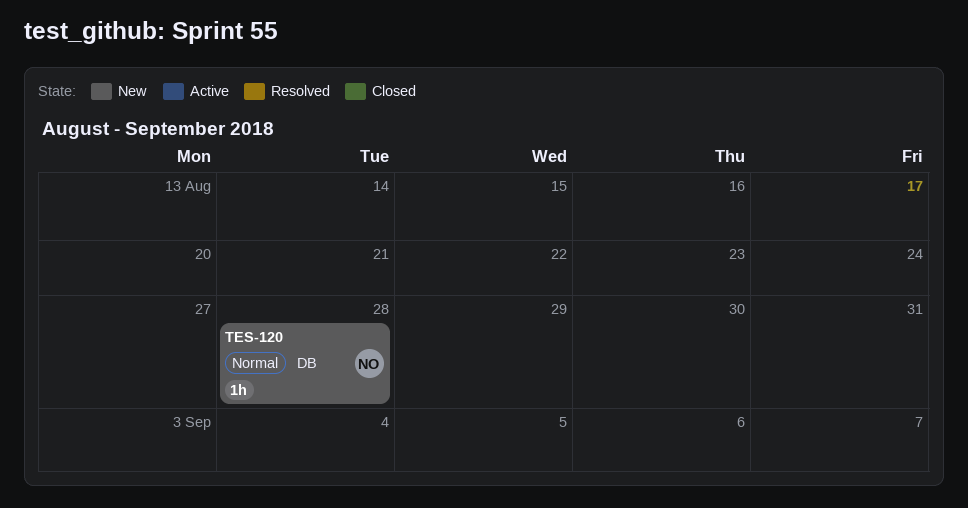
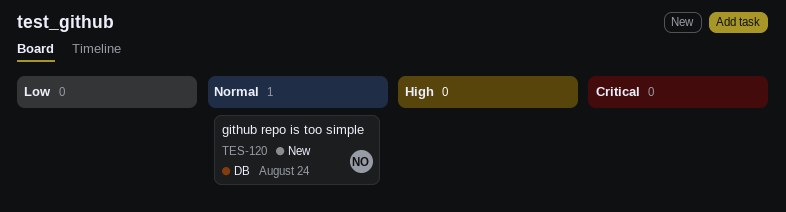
TES-120, due: Aug 28 -> Aug 24

